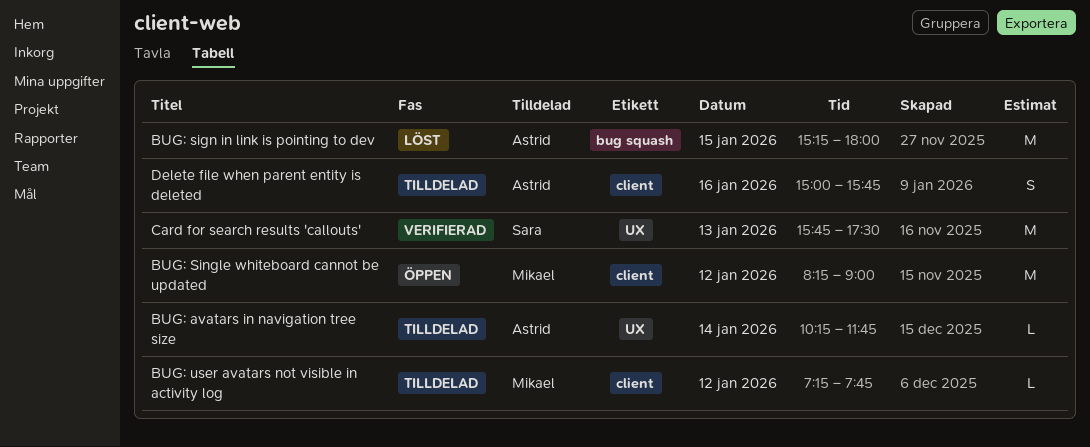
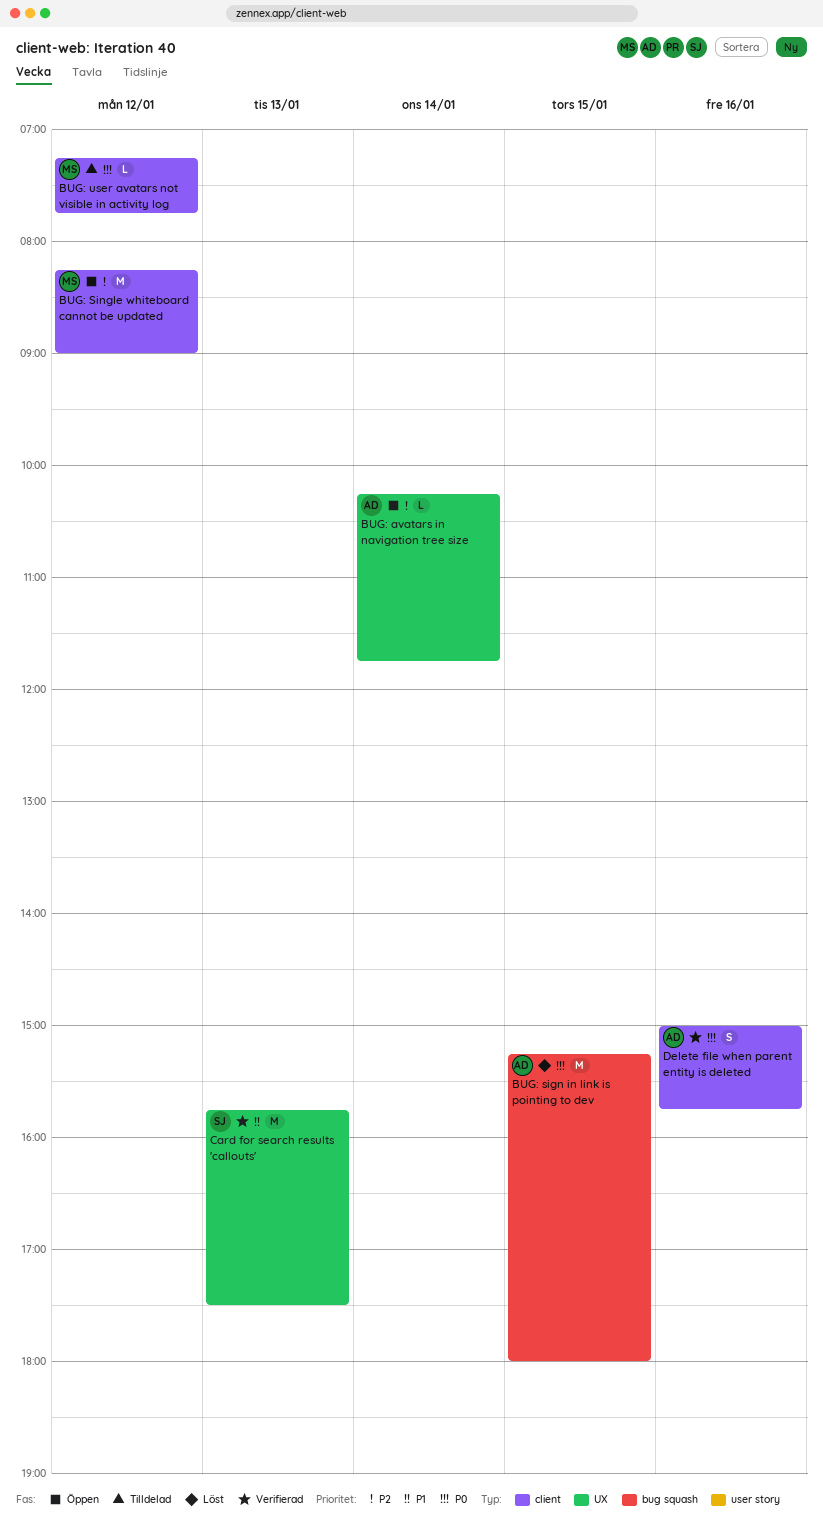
BUG: avatars in navigation tree size, status: Tilldelad -> Öppen
Delete file when parent entity is deleted, status: Tilldelad -> Verifierad

